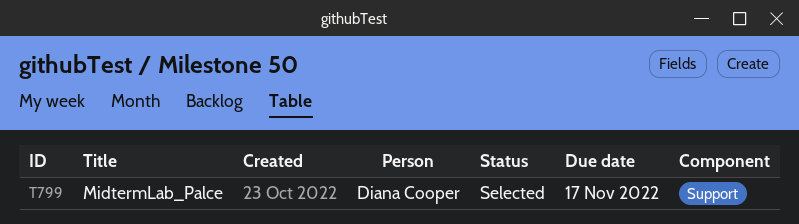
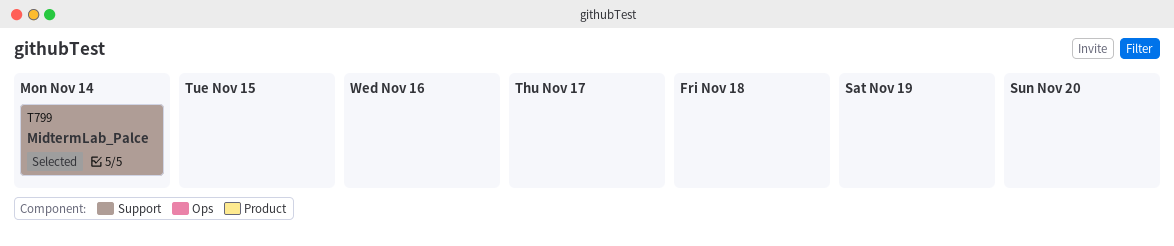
T799, due: Nov 17 -> Nov 14

